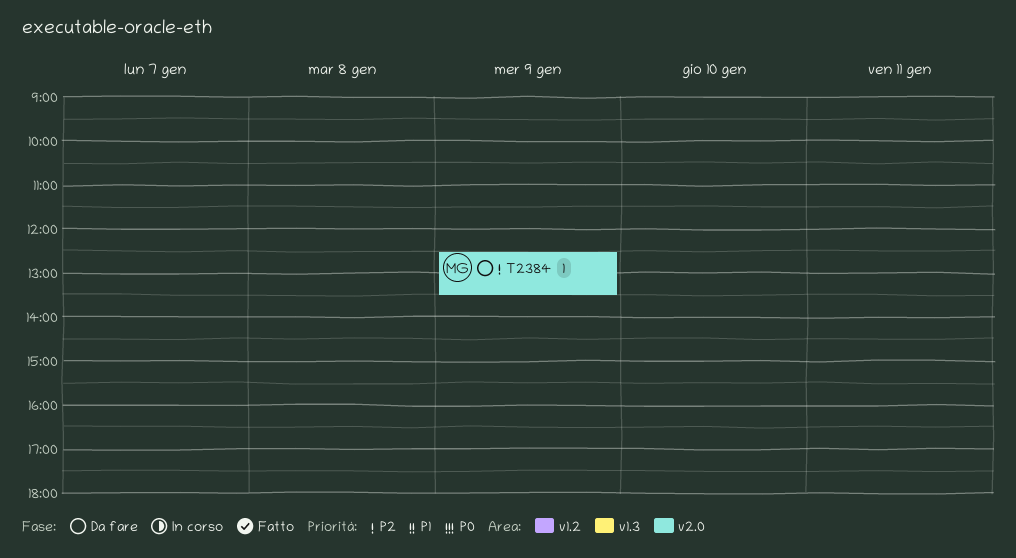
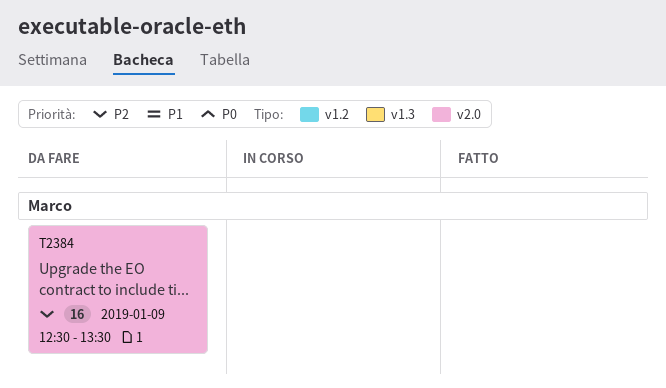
T2384, estimate: 1 -> 16

